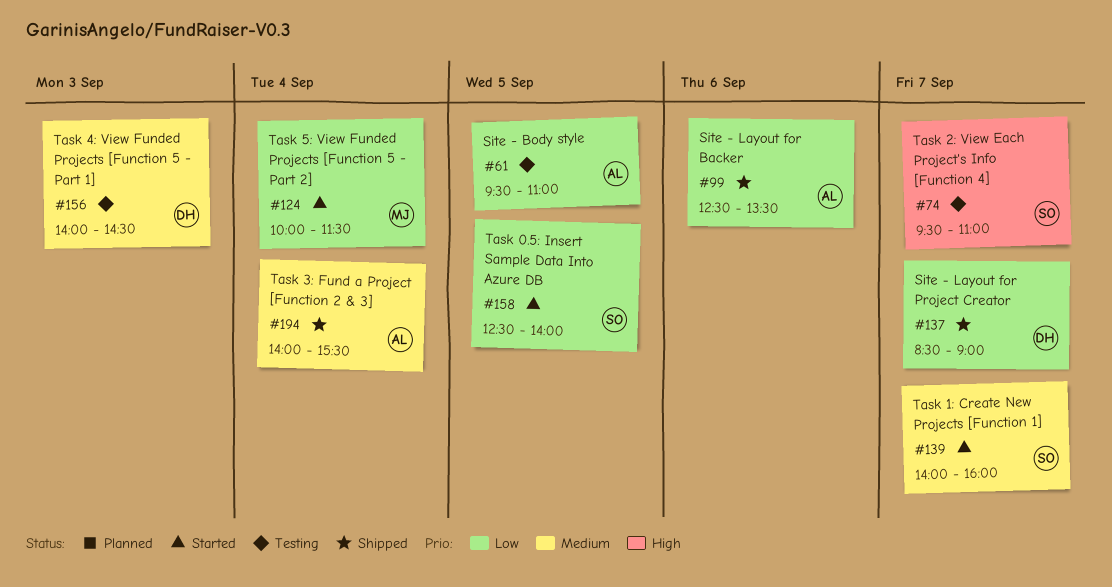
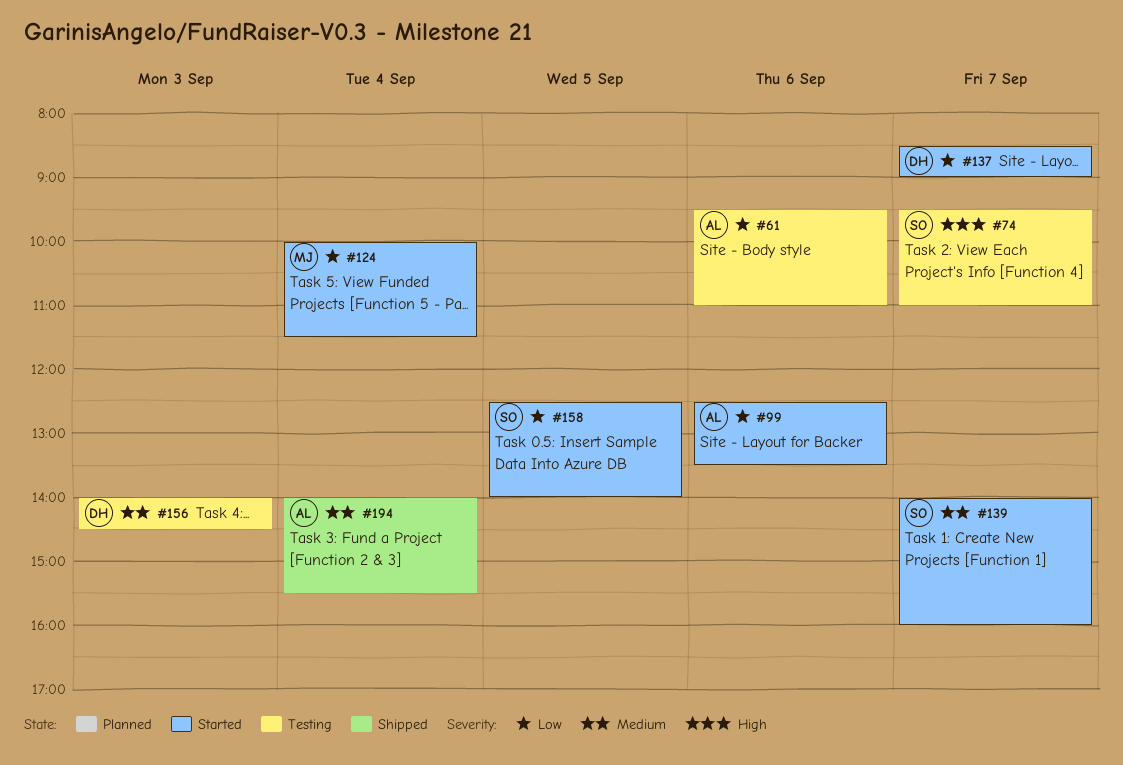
#61, day: Sep 5 -> Sep 6
#99, status: Shipped -> Started
#137, status: Shipped -> Started

